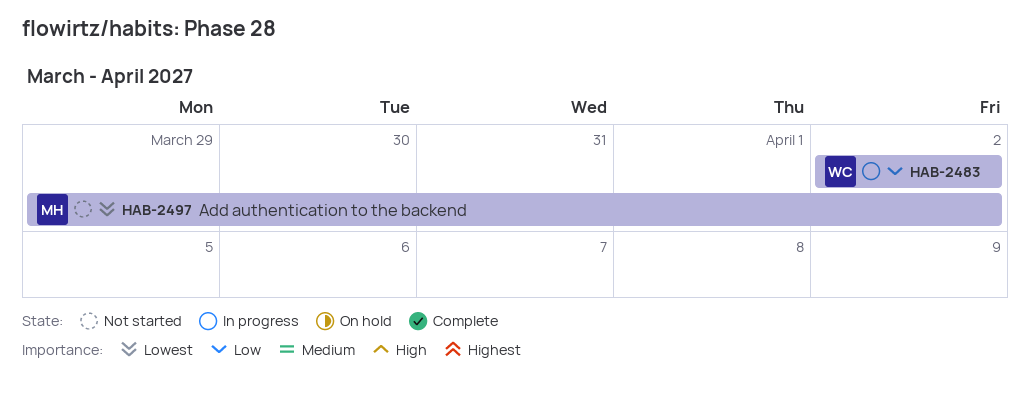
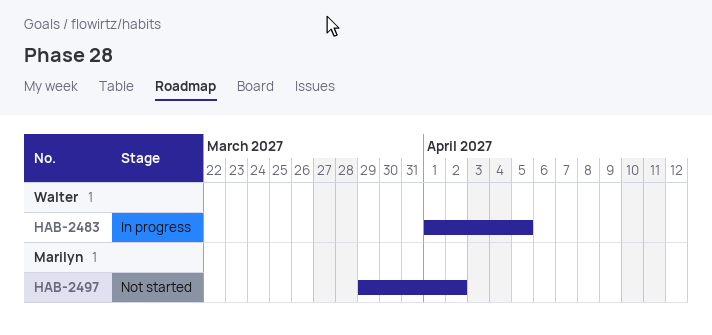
HAB-2483, start: Apr 2 -> Apr 1
HAB-2483, due: Apr 2 -> Apr 5

